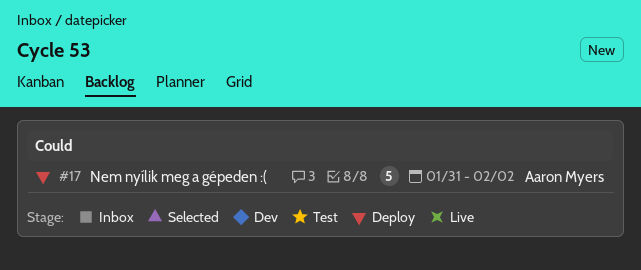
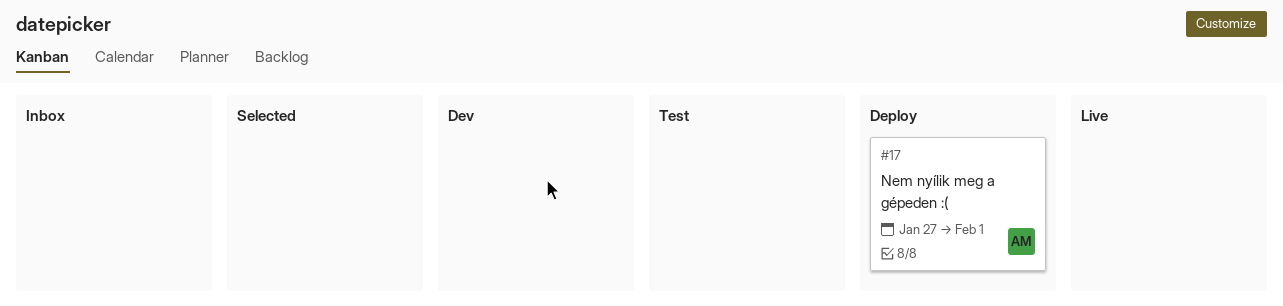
#17, start: Jan 31 -> Jan 27
#17, due: Feb 2 -> Feb 1

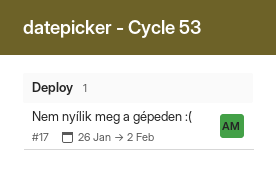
#17, start: Jan 27 -> Jan 26
#17, due: Feb 1 -> Feb 2

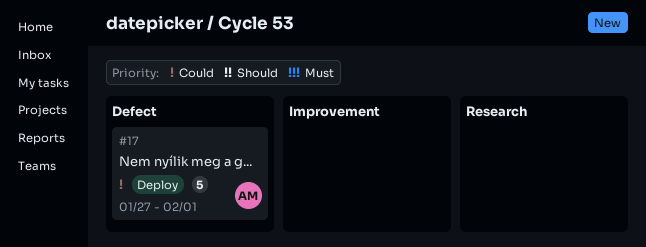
#17, start: Jan 26 -> Jan 27
#17, due: Feb 2 -> Feb 1

